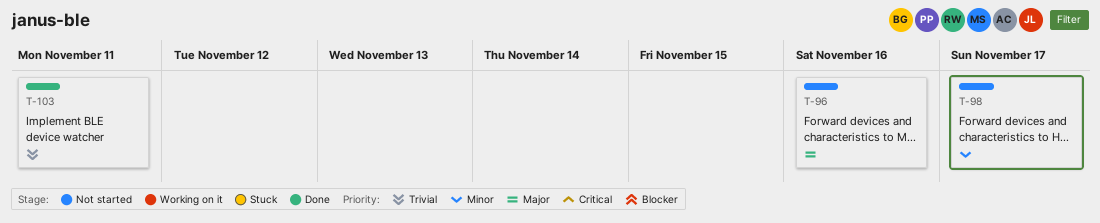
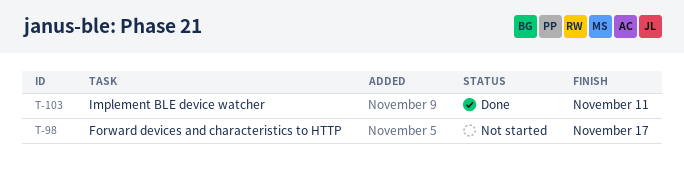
T-96: present -> none

